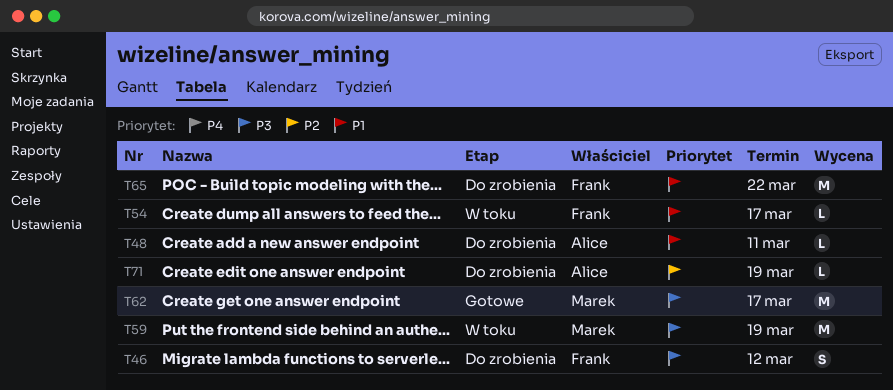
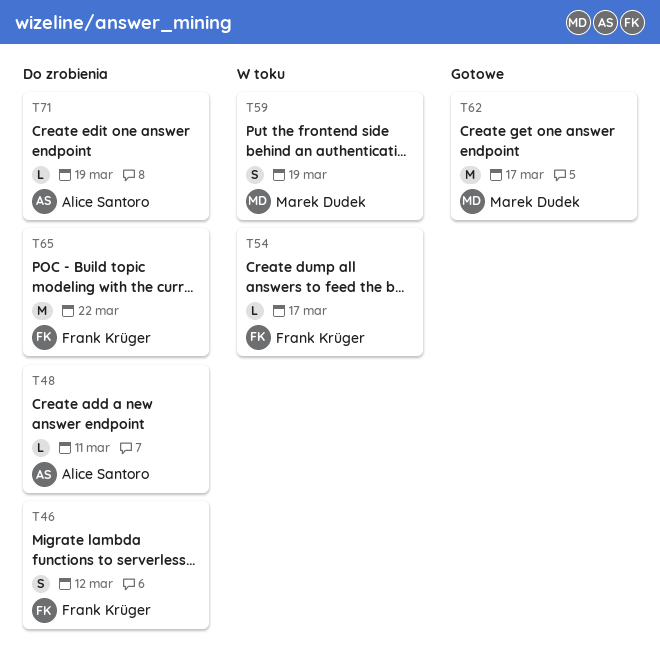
T59, estimate: M -> S

